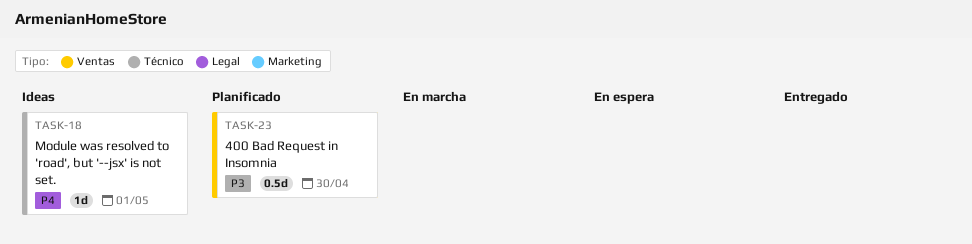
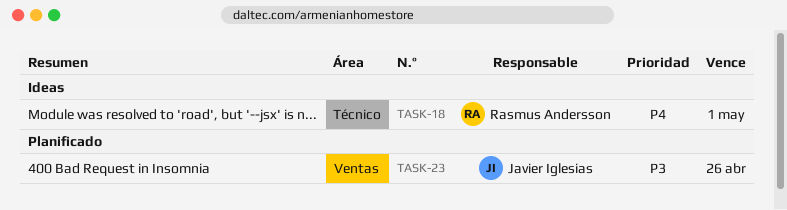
TASK-23, due: Apr 30 -> Apr 26

